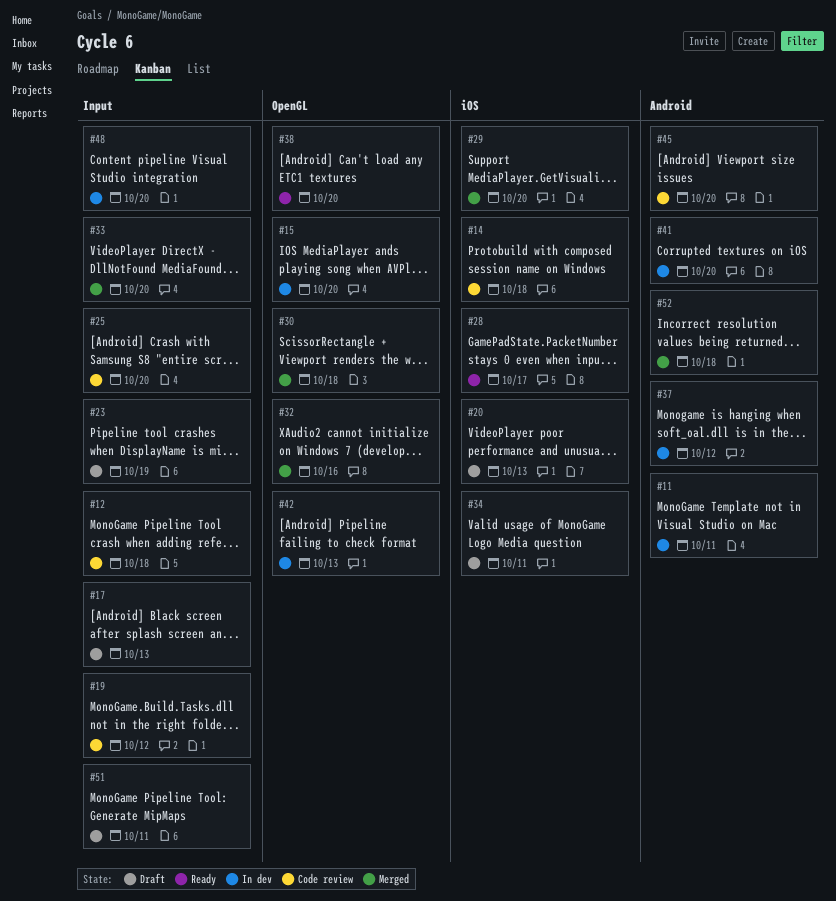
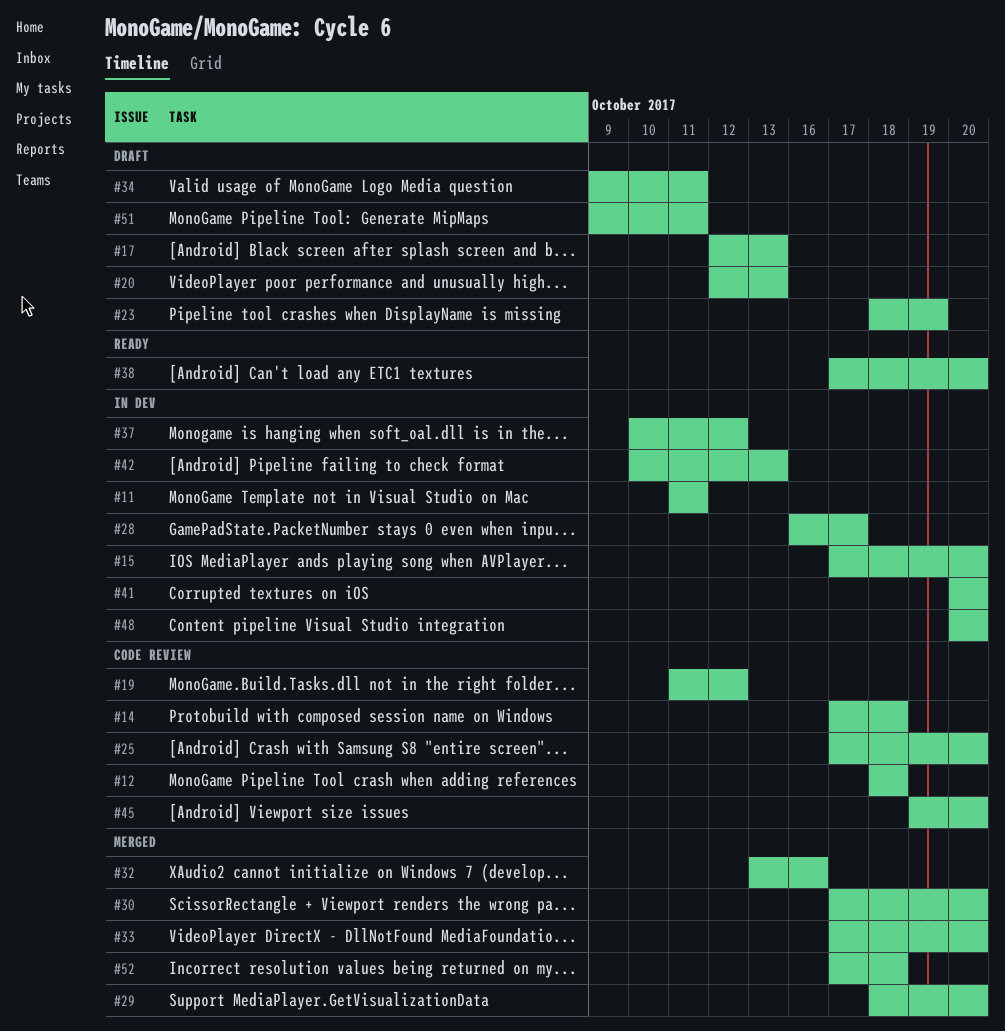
#28, status: Ready -> In dev
#30, due: Oct 18 -> Oct 20

